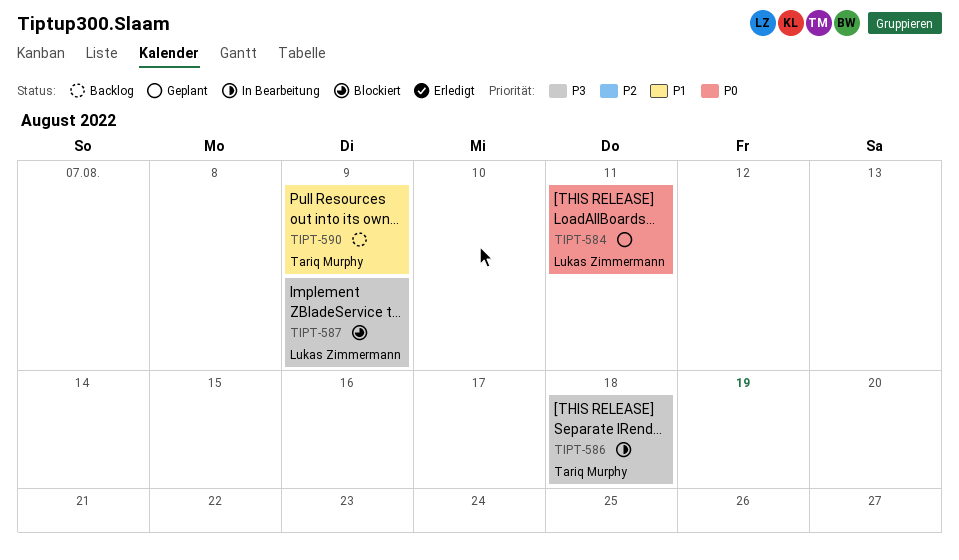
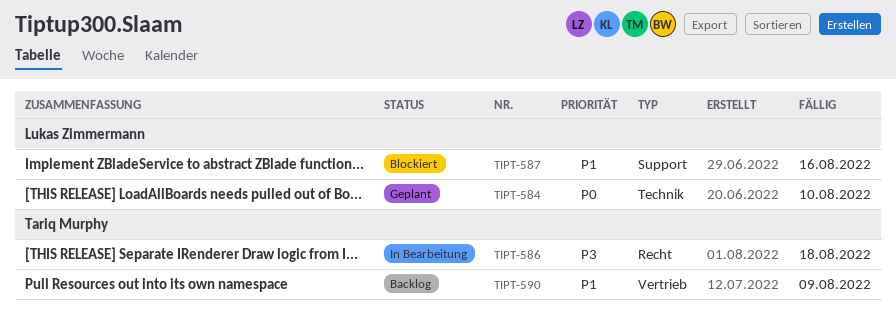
TIPT-584, due: Aug 11 -> Aug 10
TIPT-587, priority: P3 -> P1
TIPT-587, due: Aug 9 -> Aug 16

